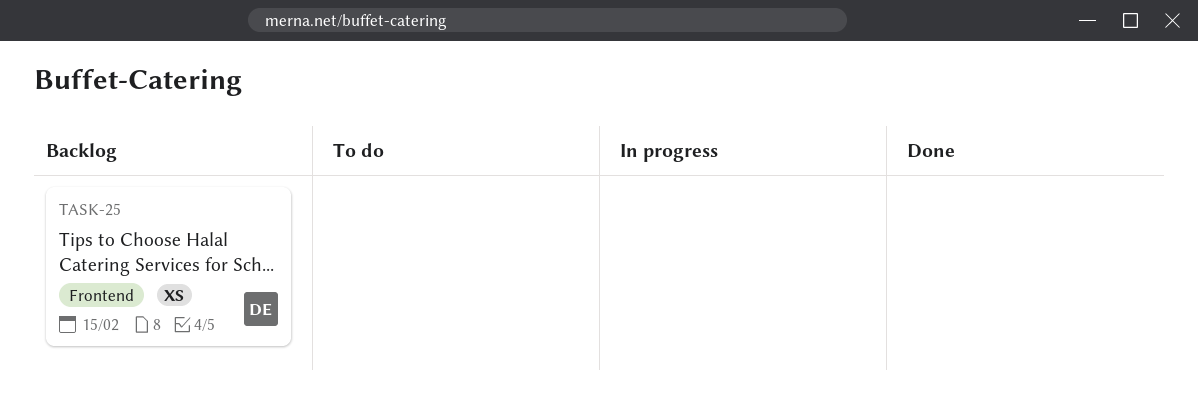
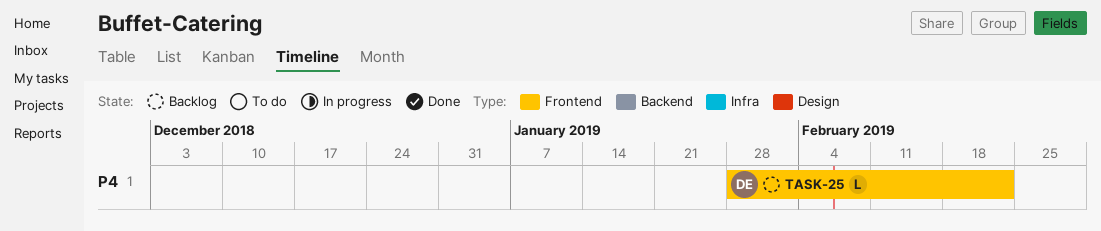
TASK-25, estimate: XS -> L
TASK-25, due: Feb 15 -> Feb 22

